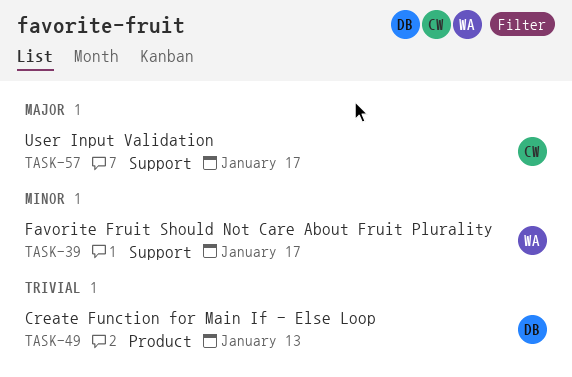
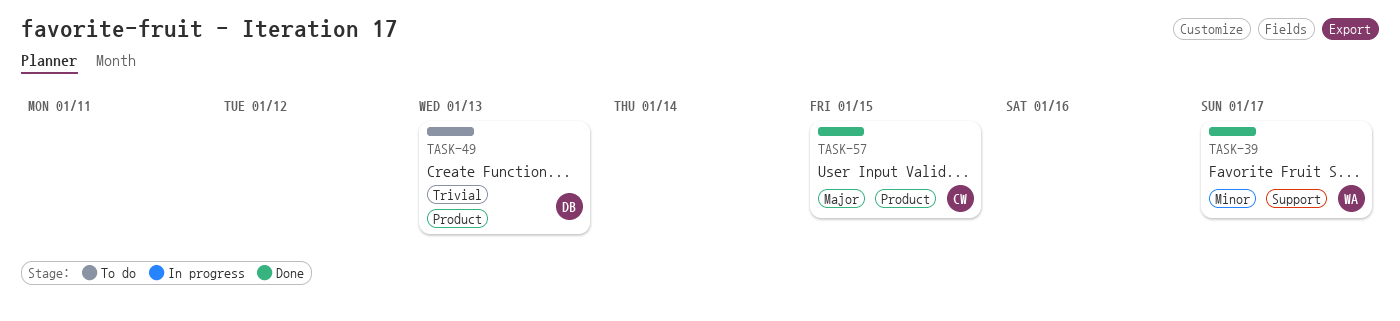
TASK-57, label: Support -> Product
TASK-57, due: Jan 17 -> Jan 15

